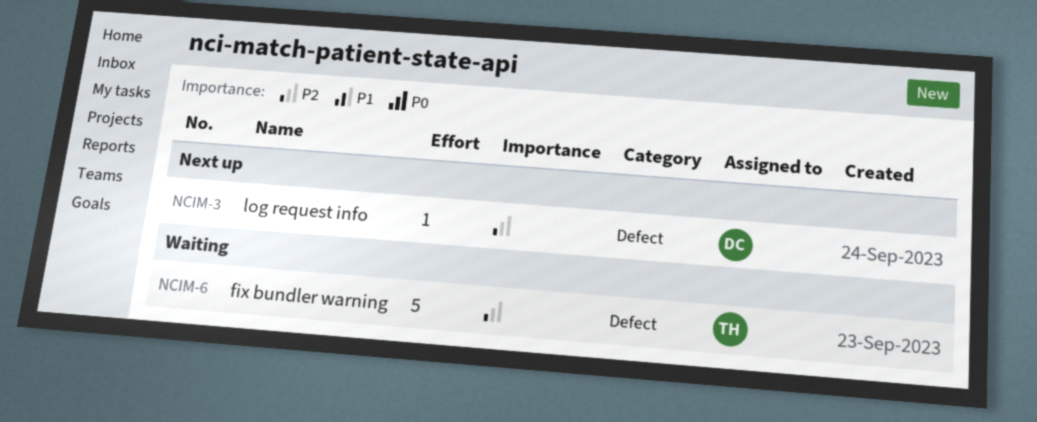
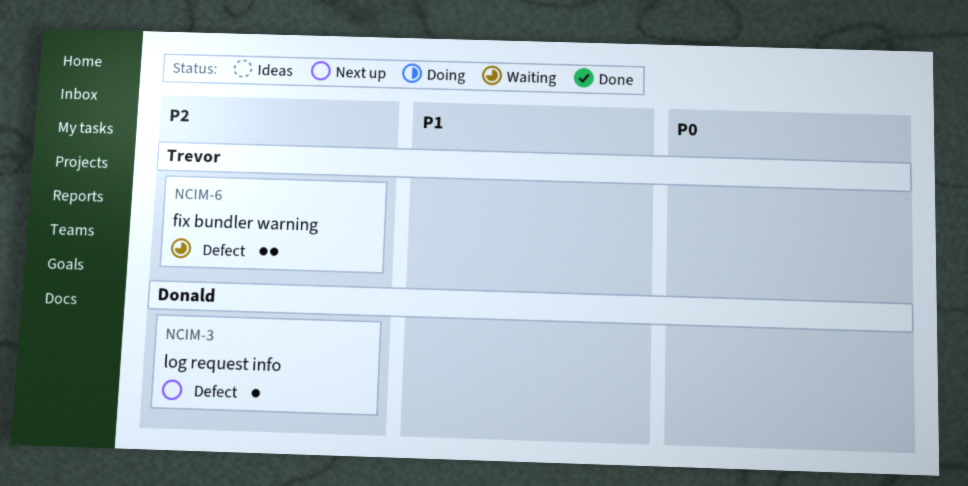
NCIM-6, estimate: 5 -> 2

